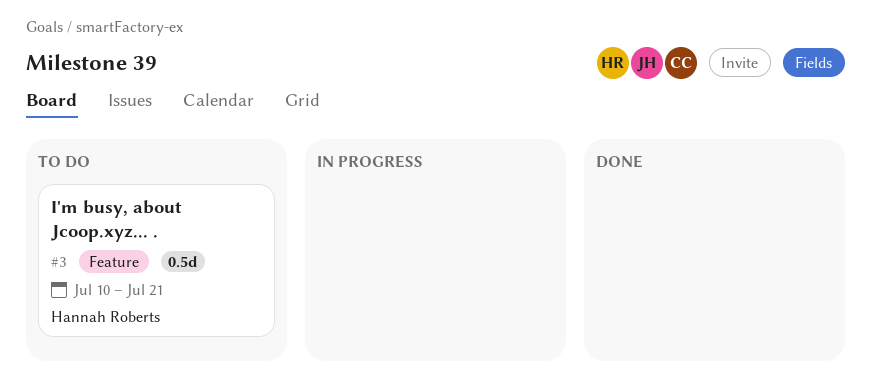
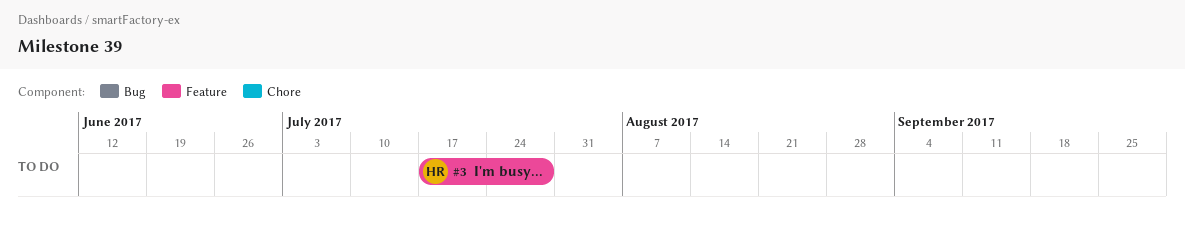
#3, start: Jul 10 -> Jul 17
#3, due: Jul 21 -> Jul 28

